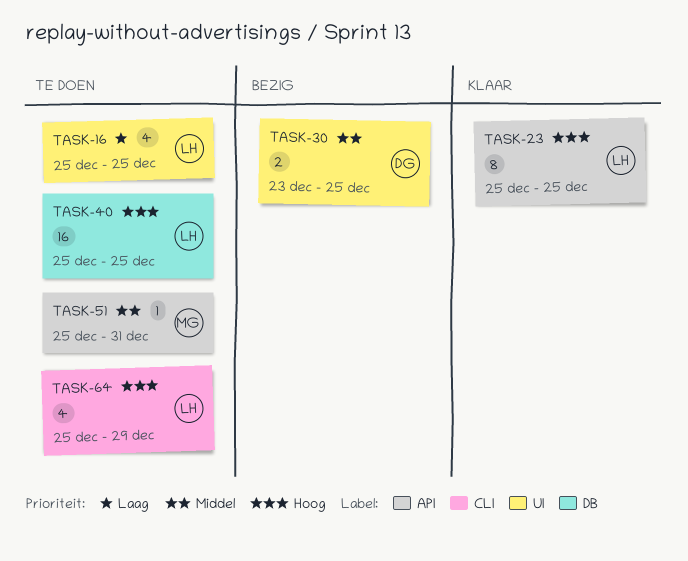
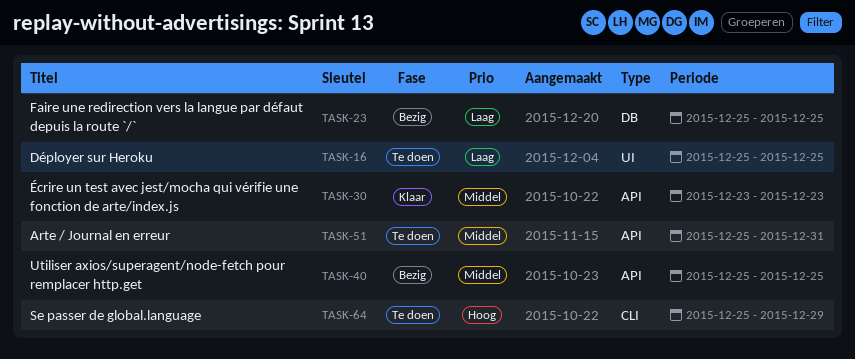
TASK-23, status: Klaar -> Bezig
TASK-23, priority: Hoog -> Laag
TASK-23, label: API -> DB
TASK-30, status: Bezig -> Klaar
TASK-30, label: UI -> API
TASK-30, due: Dec 25 -> Dec 23
TASK-40, status: Te doen -> Bezig
TASK-40, priority: Hoog -> Middel
TASK-40, label: DB -> API

